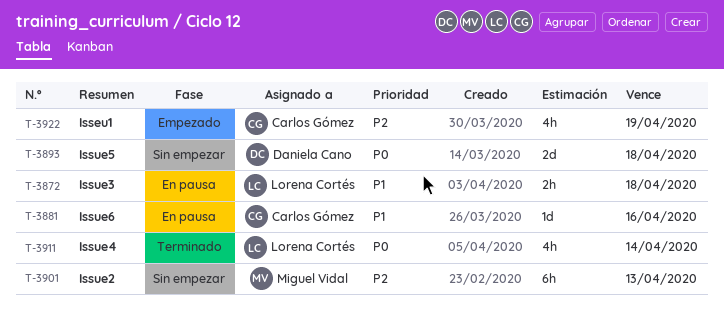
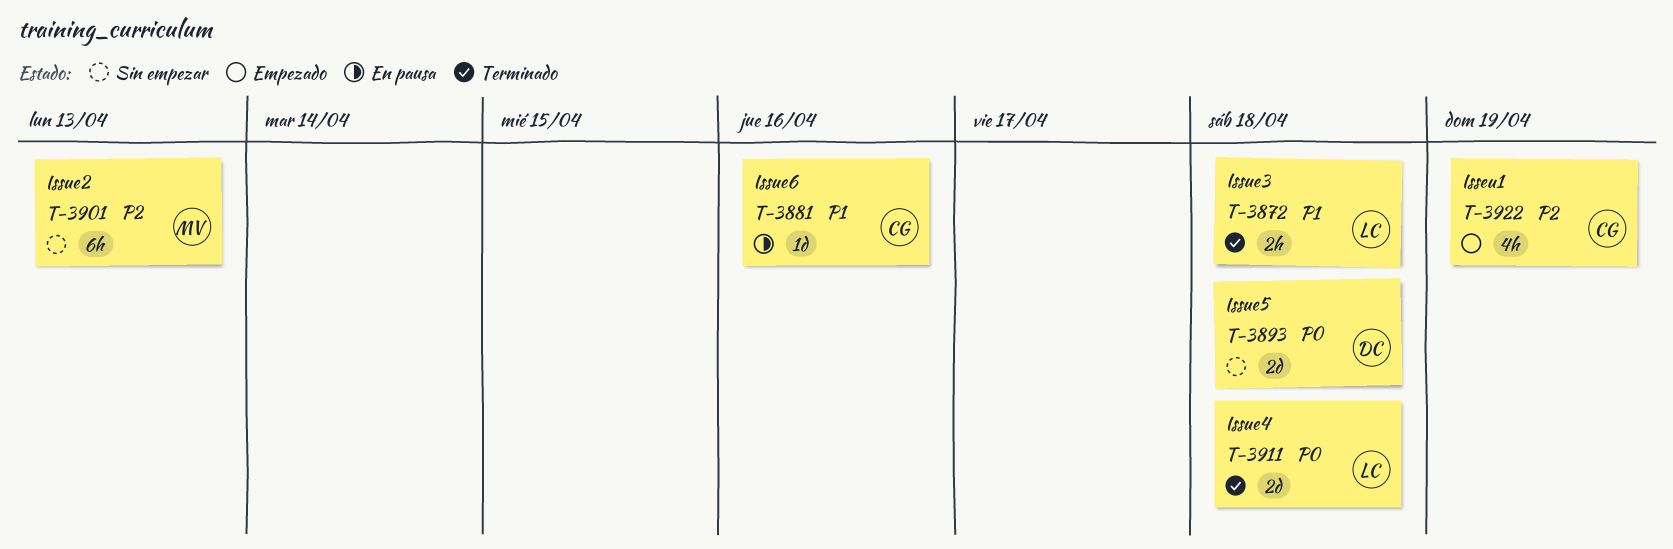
T-3872, status: En pausa -> Terminado
T-3911, estimate: 4h -> 2d
T-3911, due: Apr 14 -> Apr 18

